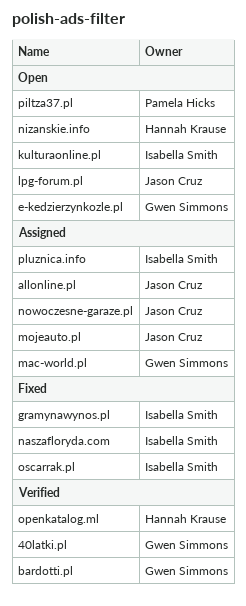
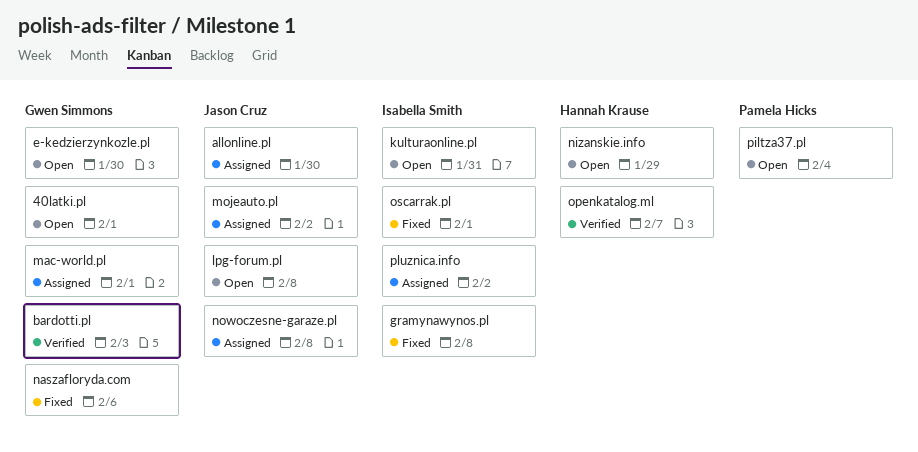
40latki.pl, status: Verified -> Open
naszafloryda.com, owner: Isabella Smith -> Gwen Simmons

